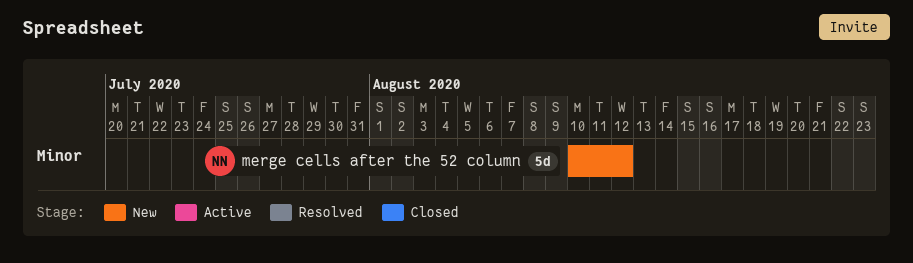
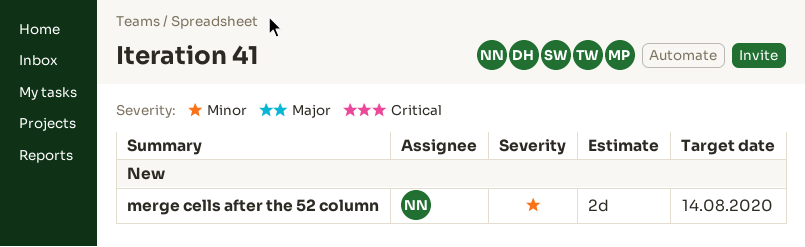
merge cells after the 52 column, estimate: 5d -> 2d
merge cells after the 52 column, due: Aug 12 -> Aug 14

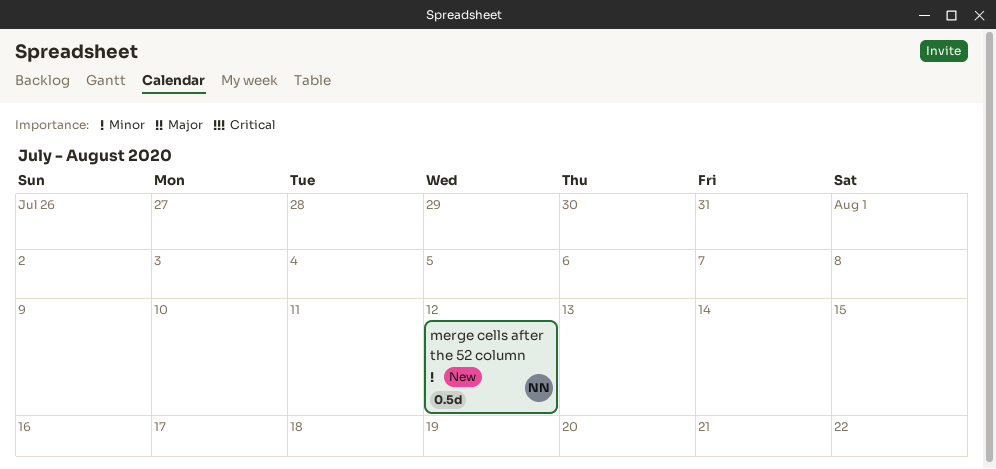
merge cells after the 52 column, estimate: 2d -> 0.5d
merge cells after the 52 column, due: Aug 14 -> Aug 12

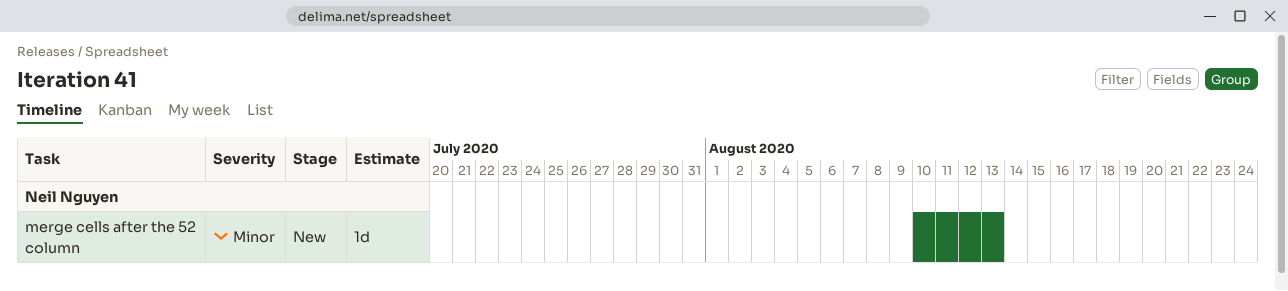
merge cells after the 52 column, estimate: 0.5d -> 1d
merge cells after the 52 column, due: Aug 12 -> Aug 13

